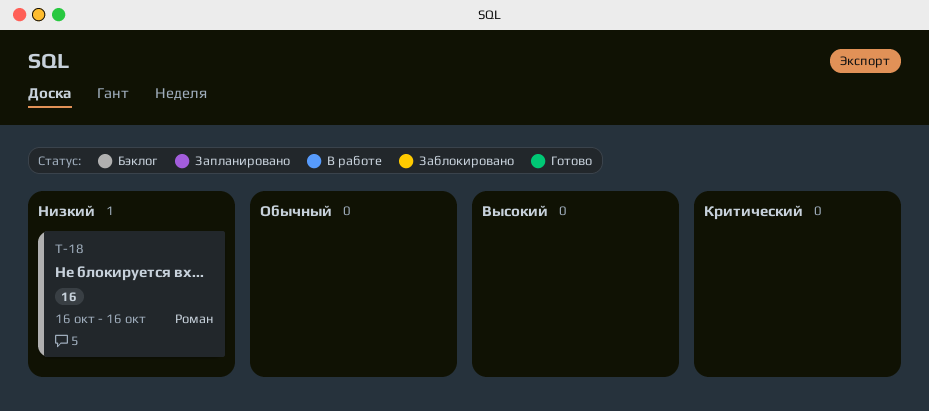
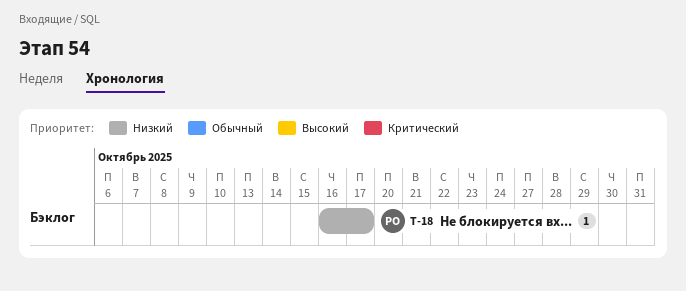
T-18, estimate: 16 -> 1
T-18, due: Oct 16 -> Oct 17

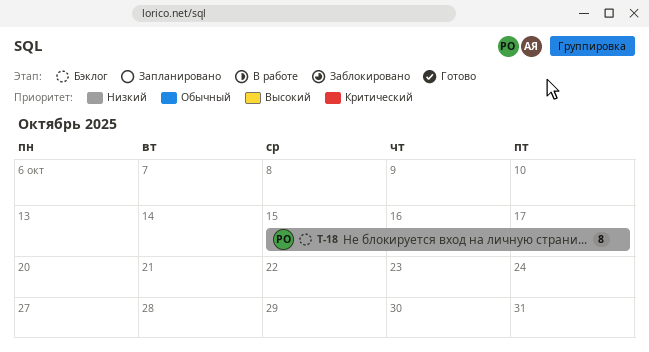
T-18, estimate: 1 -> 8
T-18, start: Oct 16 -> Oct 15

